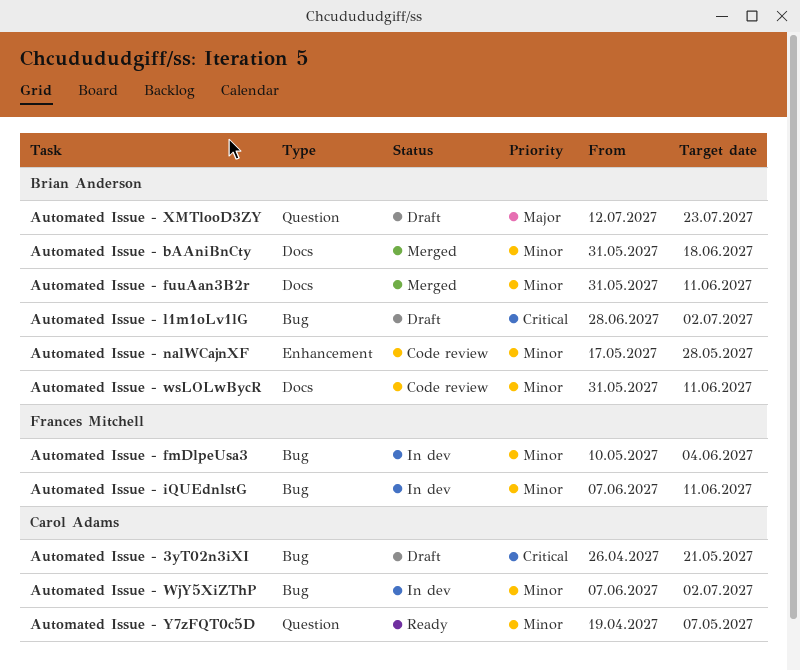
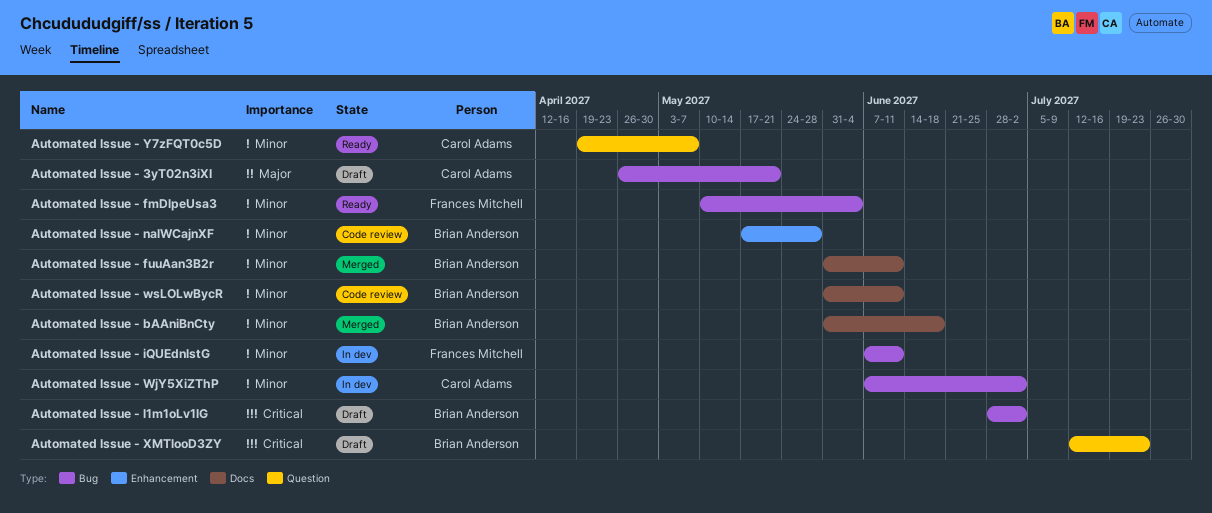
Automated Issue - 3yT02n3iXI, priority: Critical -> Major
Automated Issue - fmDlpeUsa3, status: In dev -> Ready
Automated Issue - XMTlooD3ZY, priority: Major -> Critical

